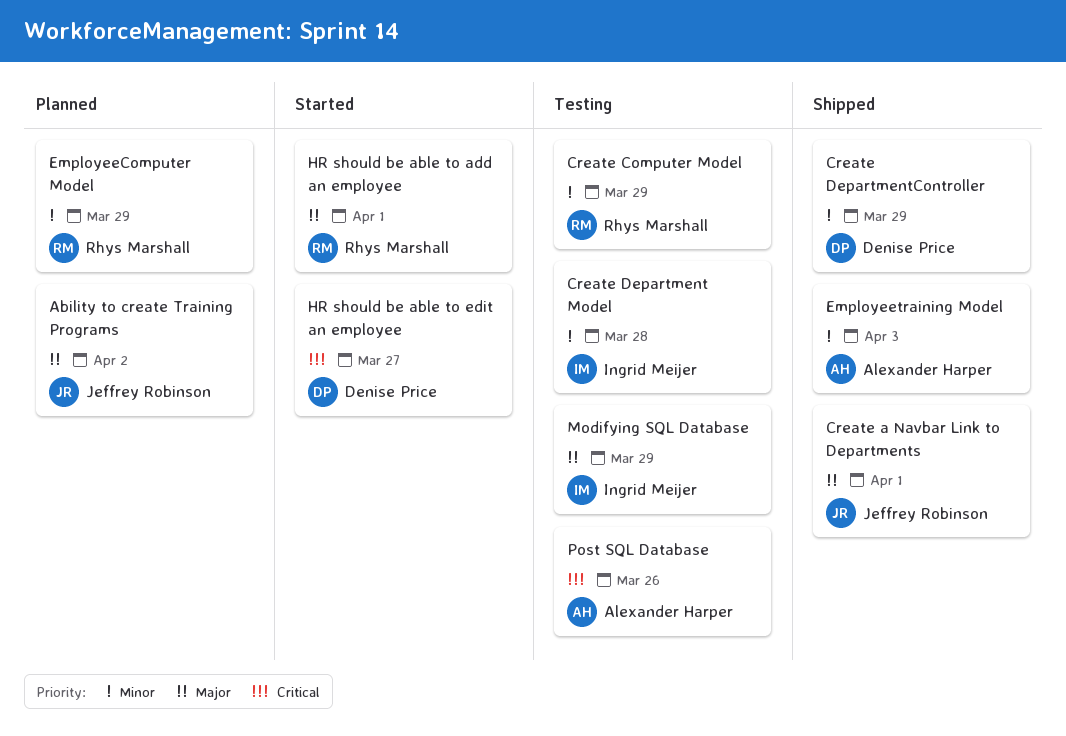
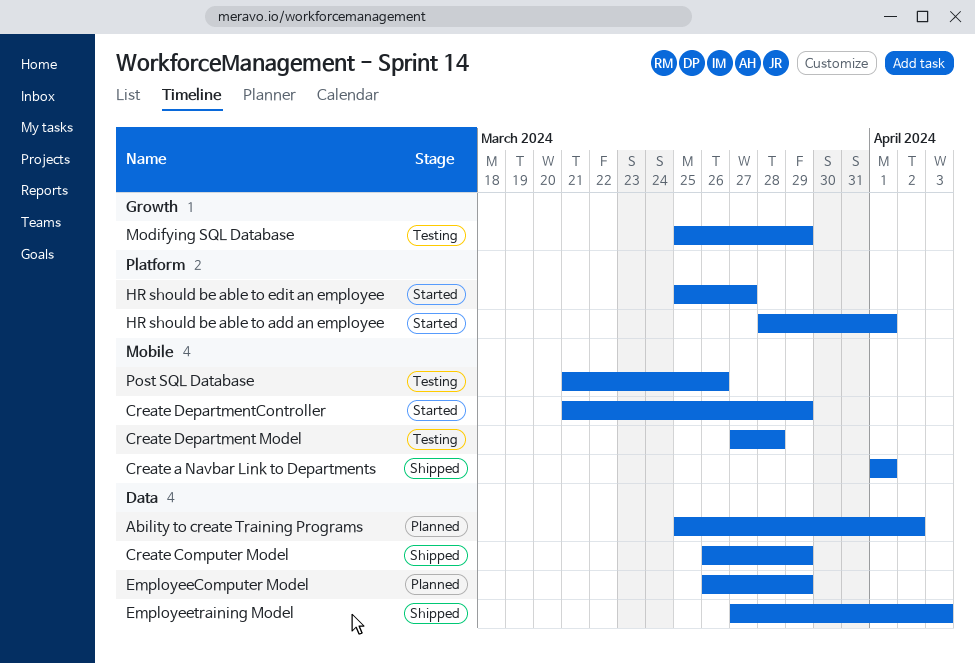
Create Computer Model, status: Testing -> Shipped
Create DepartmentController, status: Shipped -> Started

